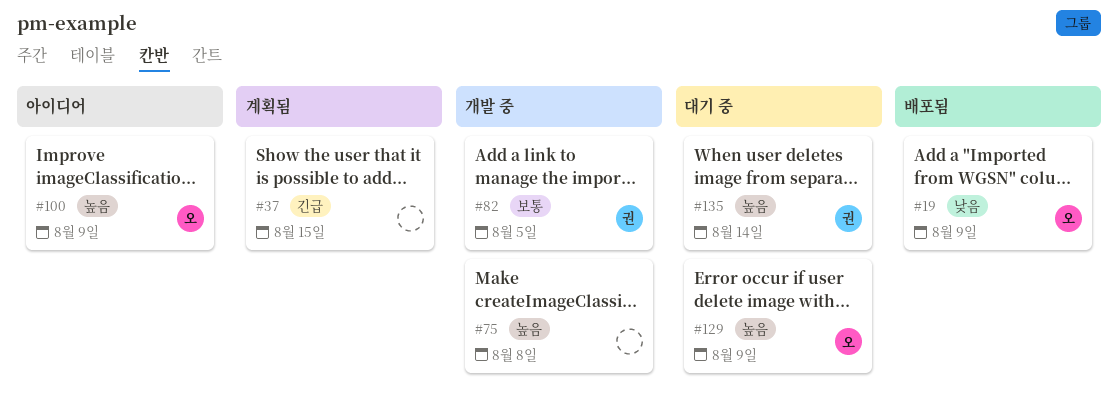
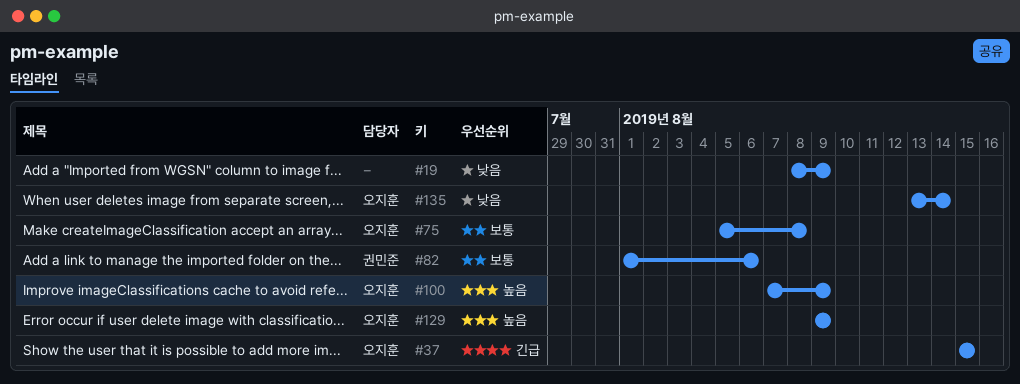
#19, owner: 오지훈 -> none
#37, owner: none -> 오지훈
#75, owner: none -> 오지훈
#75, priority: 높음 -> 보통
#82, due: Aug 5 -> Aug 6
#135, owner: 권민준 -> 오지훈
#135, priority: 높음 -> 낮음

